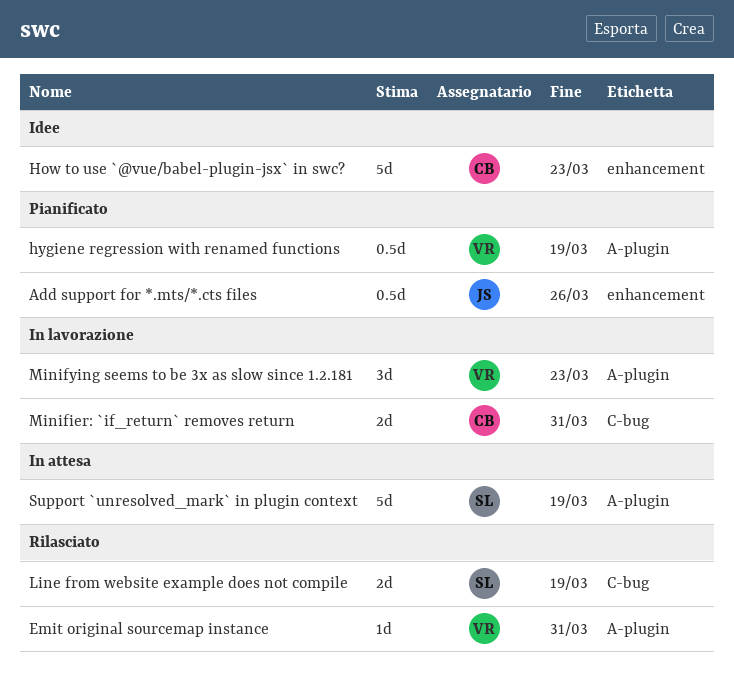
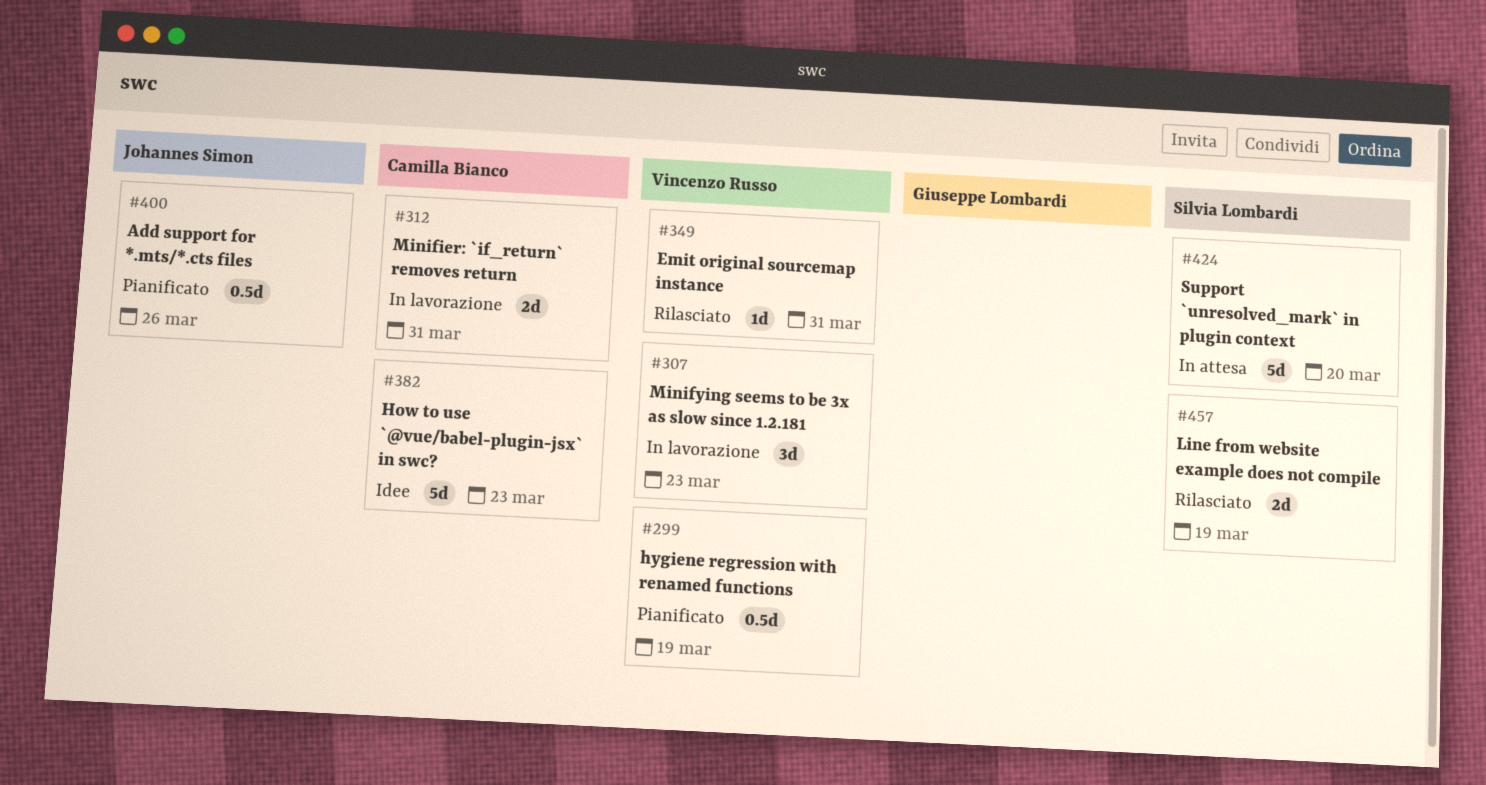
Support `unresolved_mark` in plugin context, due: Mar 19 -> Mar 20

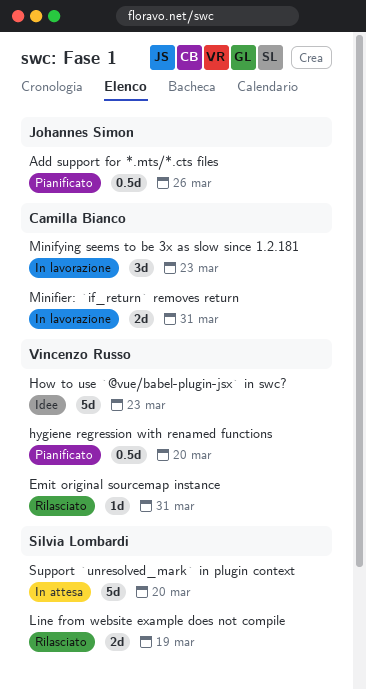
How to use `@vue/babel-plugin-jsx` in swc?, owner: Camilla Bianco -> Vincenzo Russo
hygiene regression with renamed functions, due: Mar 19 -> Mar 20
Minifying seems to be 3x as slow since 1.2.181, owner: Vincenzo Russo -> Camilla Bianco

